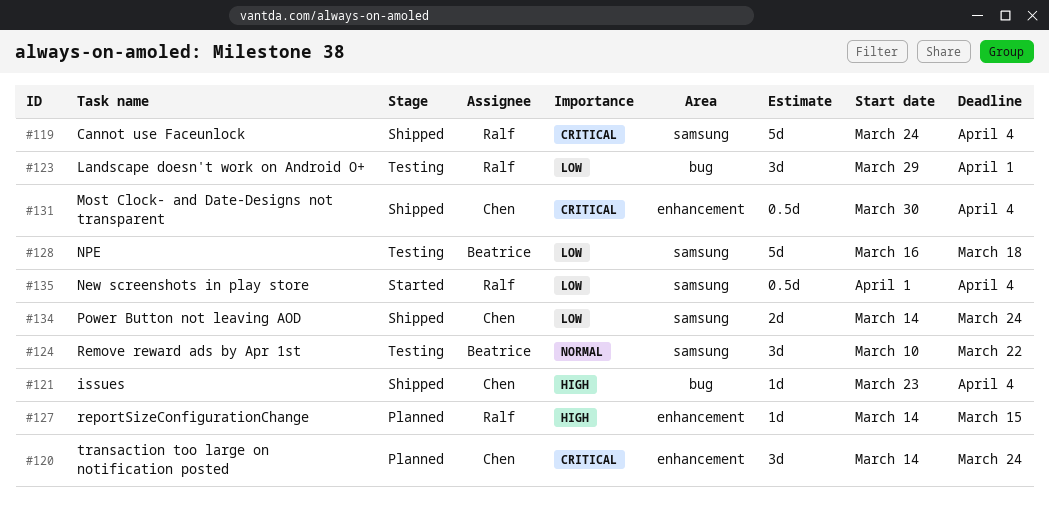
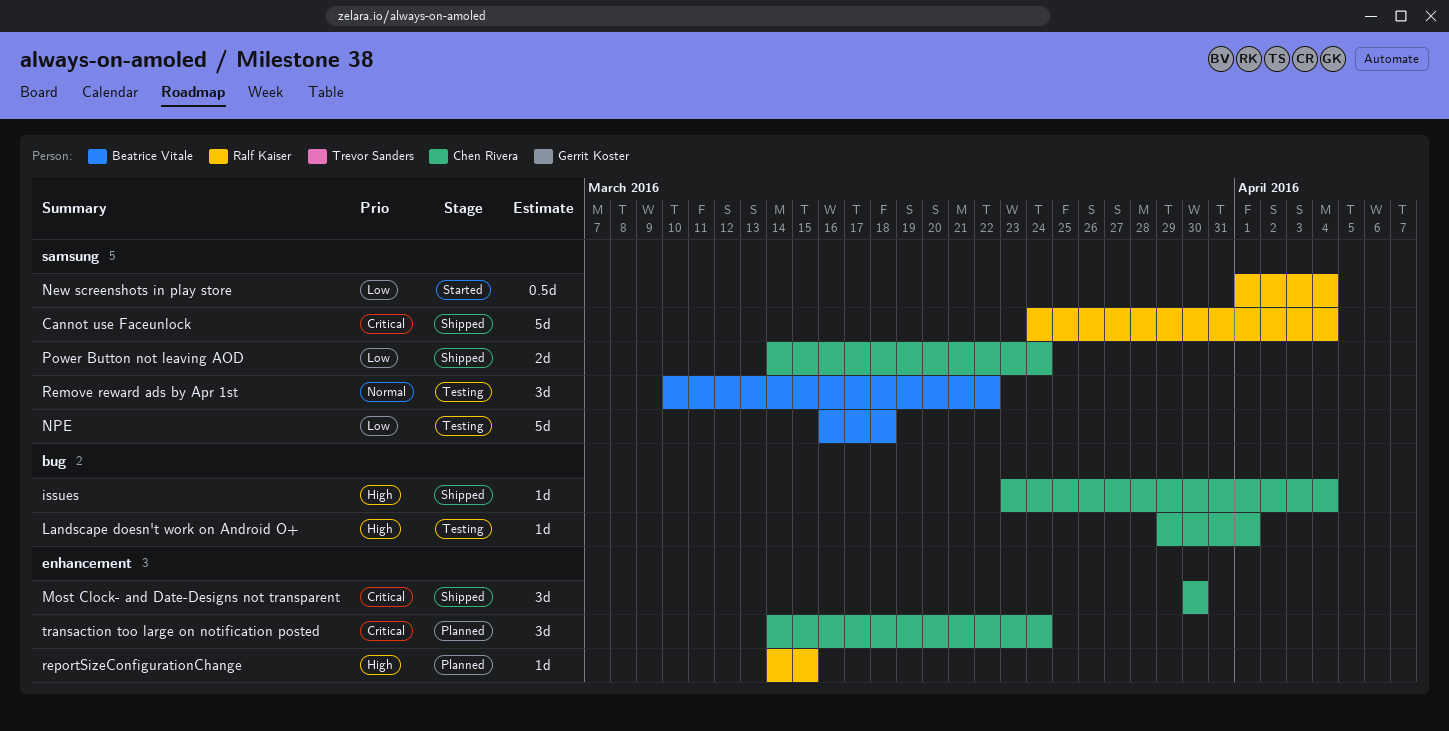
Landscape doesn't work on Android O+, owner: Ralf Kaiser -> Chen Rivera
Landscape doesn't work on Android O+, priority: Low -> High
Landscape doesn't work on Android O+, estimate: 3d -> 1d
Most Clock- and Date-Designs not transparent, estimate: 0.5d -> 3d
Most Clock- and Date-Designs not transparent, due: Apr 4 -> Mar 30

